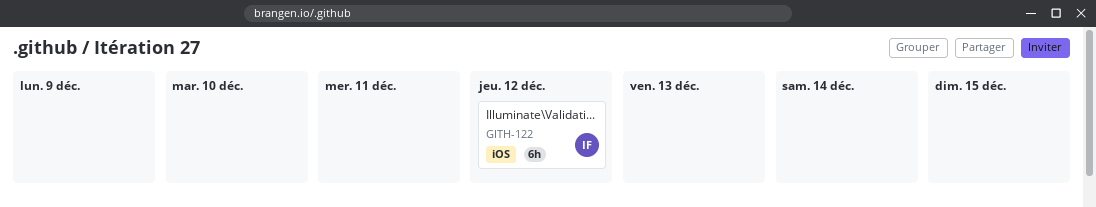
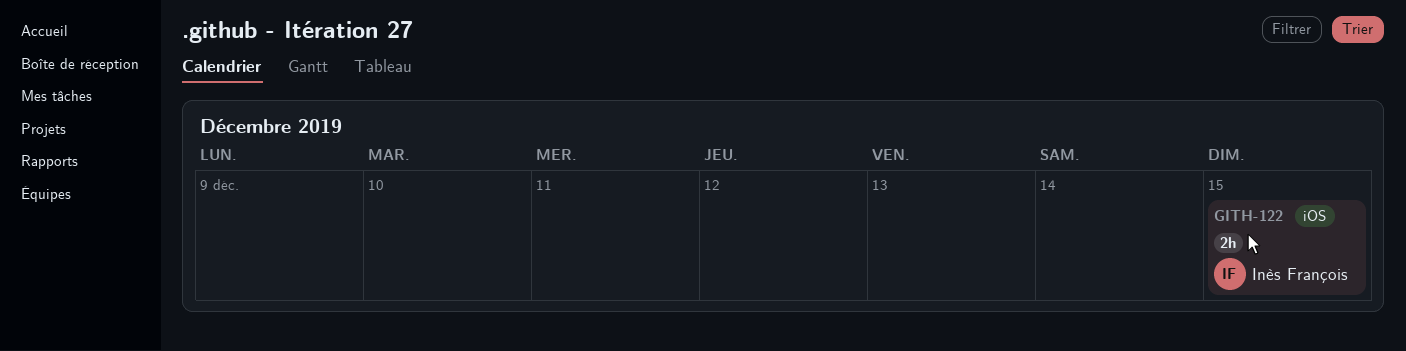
GITH-122, estimate: 6h -> 2h
GITH-122, due: Dec 12 -> Dec 15

